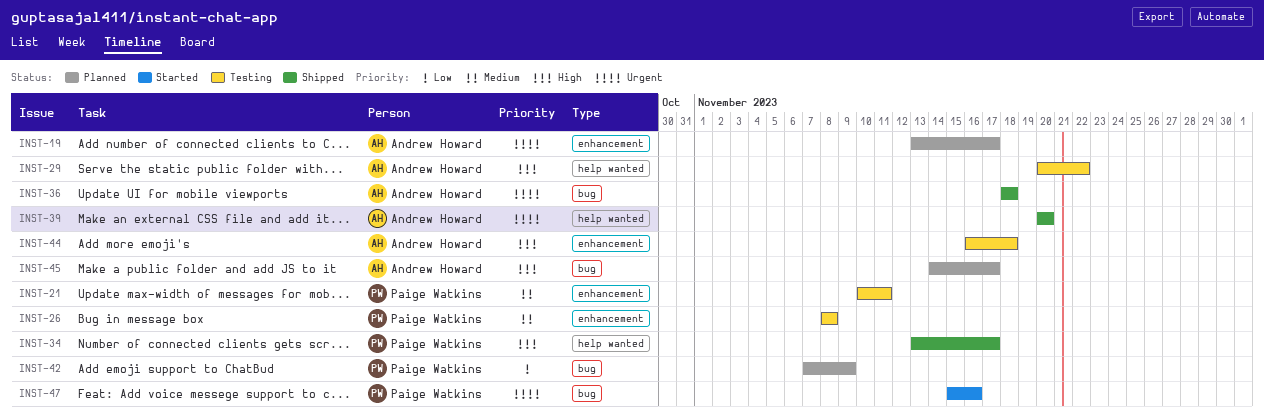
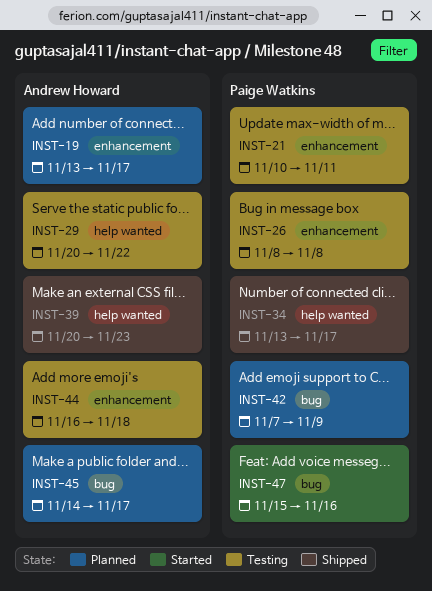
INST-36: present -> none
INST-39, due: Nov 20 -> Nov 23

